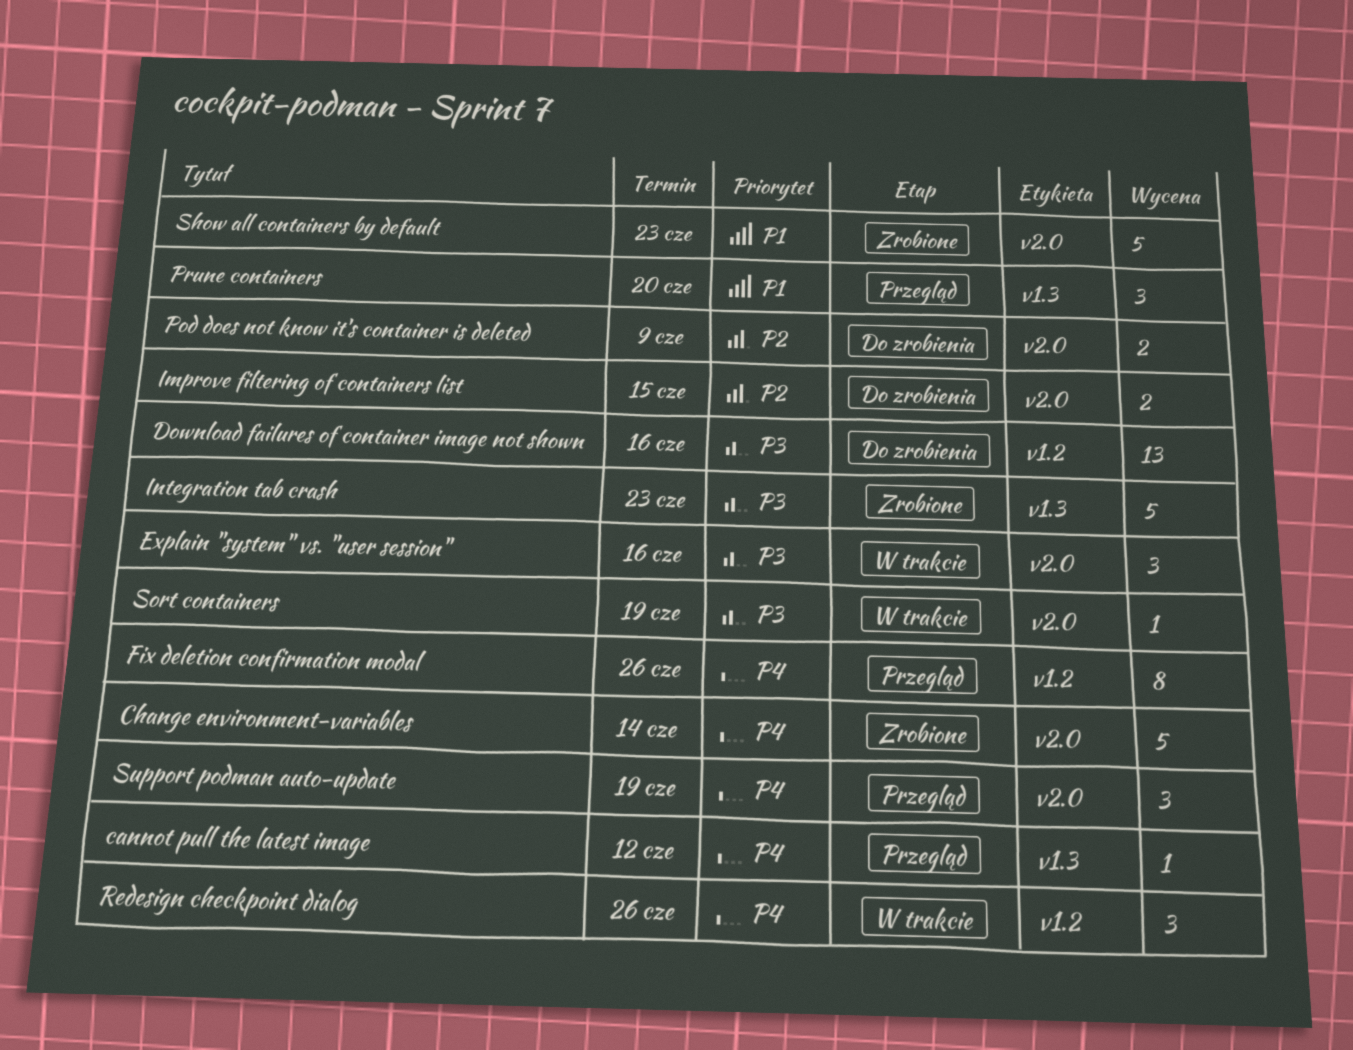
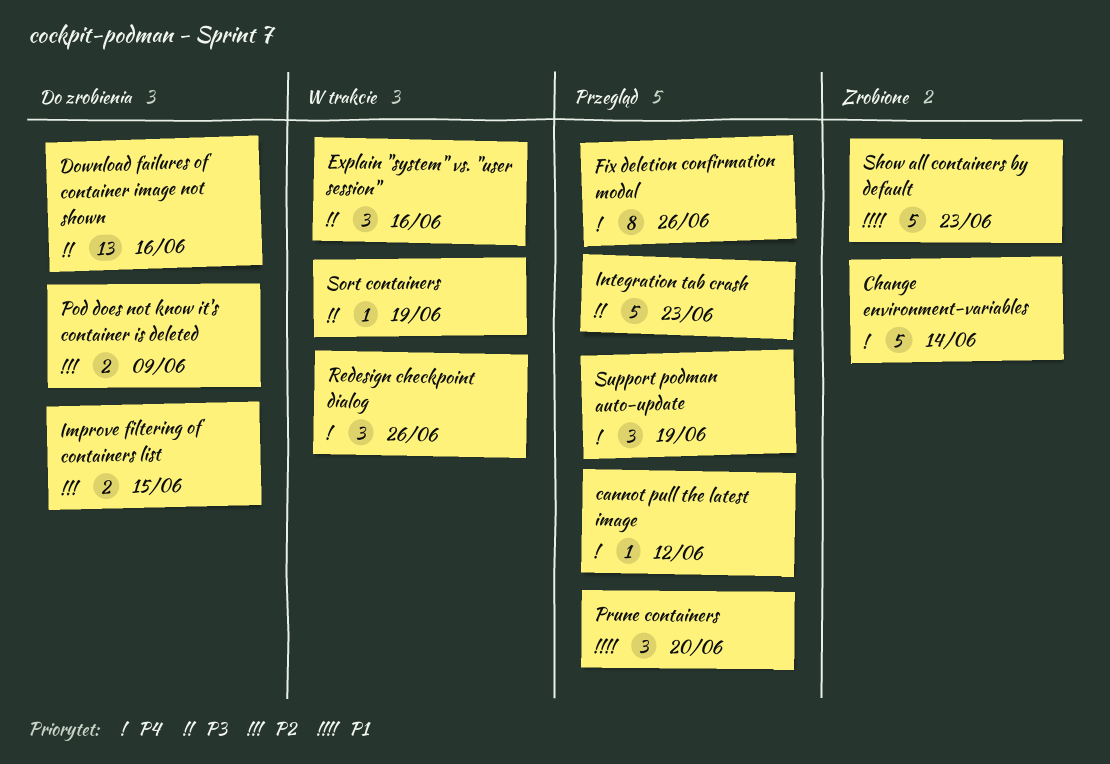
Integration tab crash, status: Zrobione -> Przegląd

